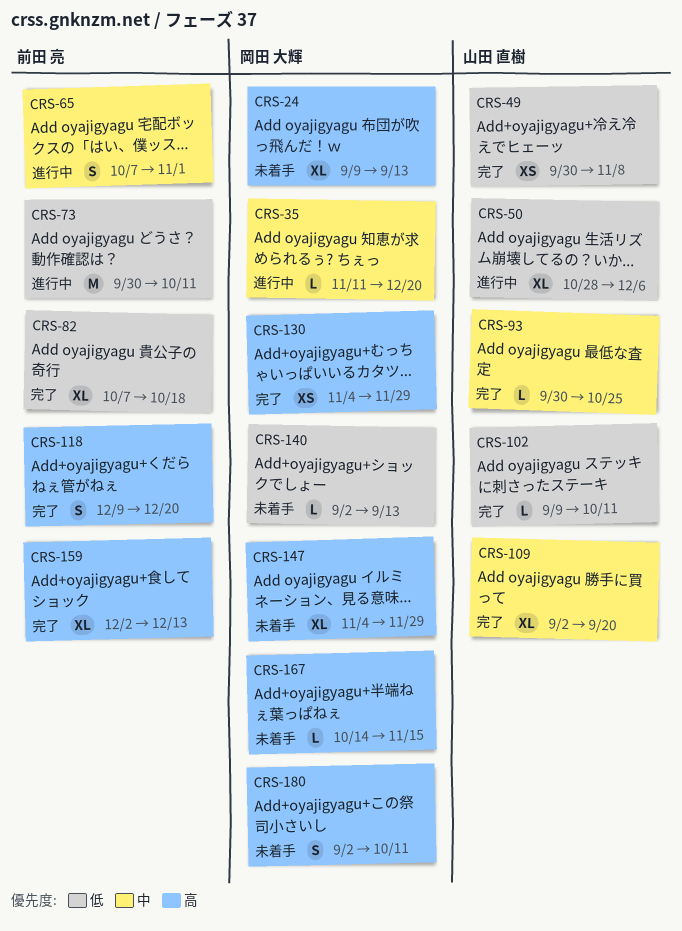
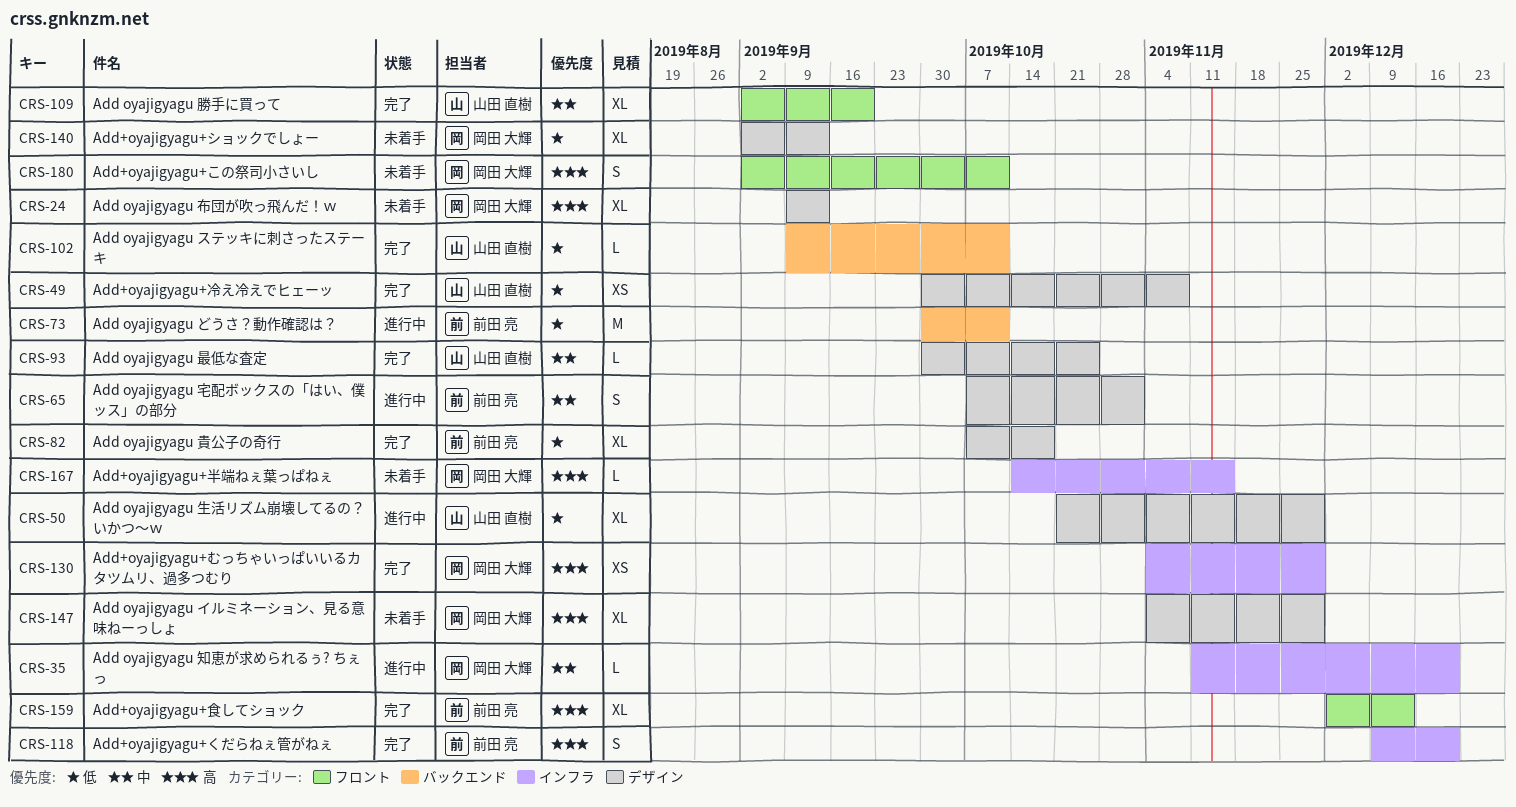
CRS-50, start: Oct 28 -> Oct 21
CRS-50, due: Dec 6 -> Nov 29
CRS-140, estimate: L -> XL

